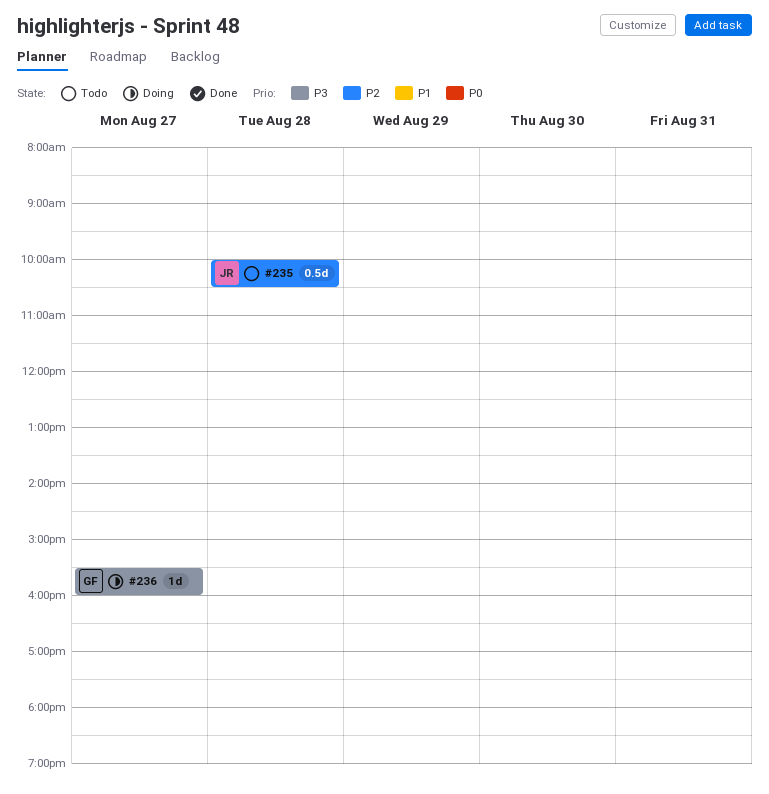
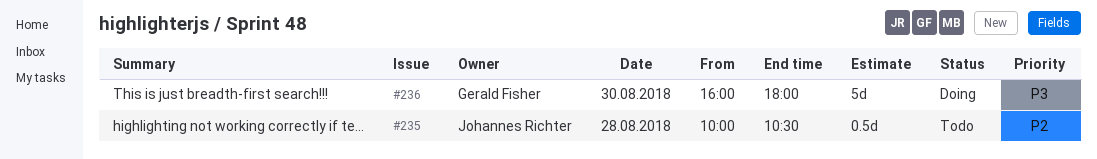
#236, estimate: 1d -> 5d
#236, day: Aug 27 -> Aug 30
#236, begins: 15:30 -> 16:00
#236, ends: 16:00 -> 18:00

